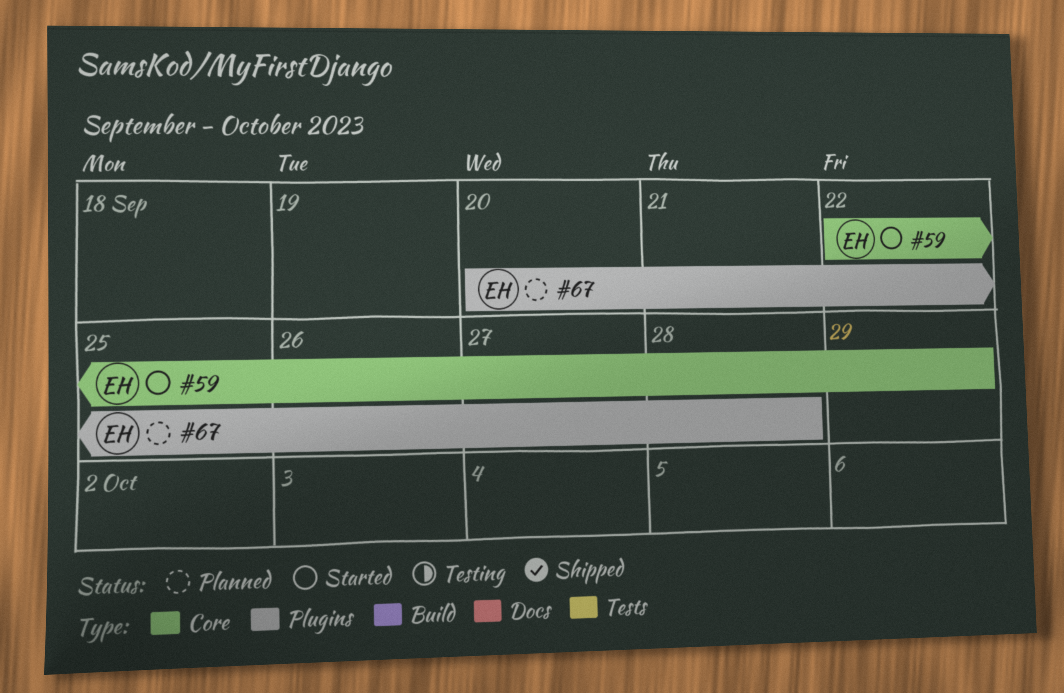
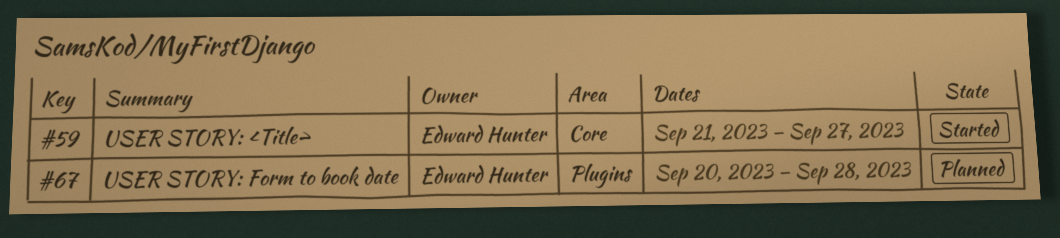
#59, start: Sep 22 -> Sep 21
#59, due: Sep 29 -> Sep 27

